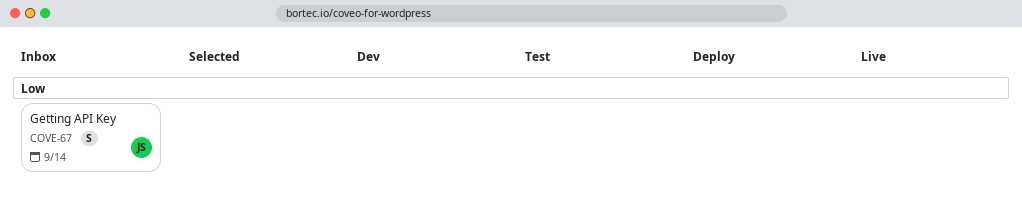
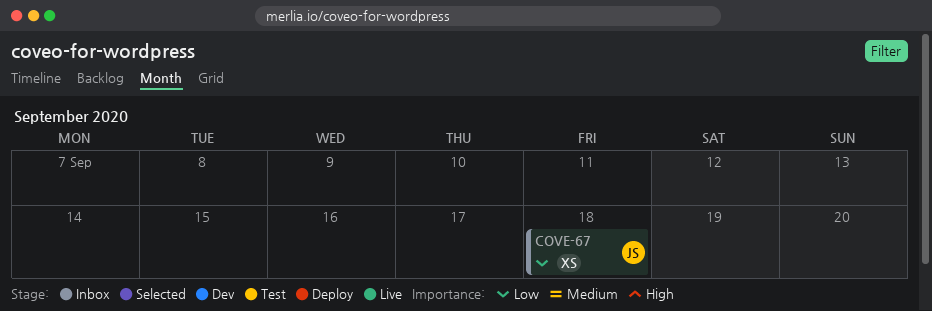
COVE-67, estimate: S -> XS
COVE-67, due: Sep 14 -> Sep 18

